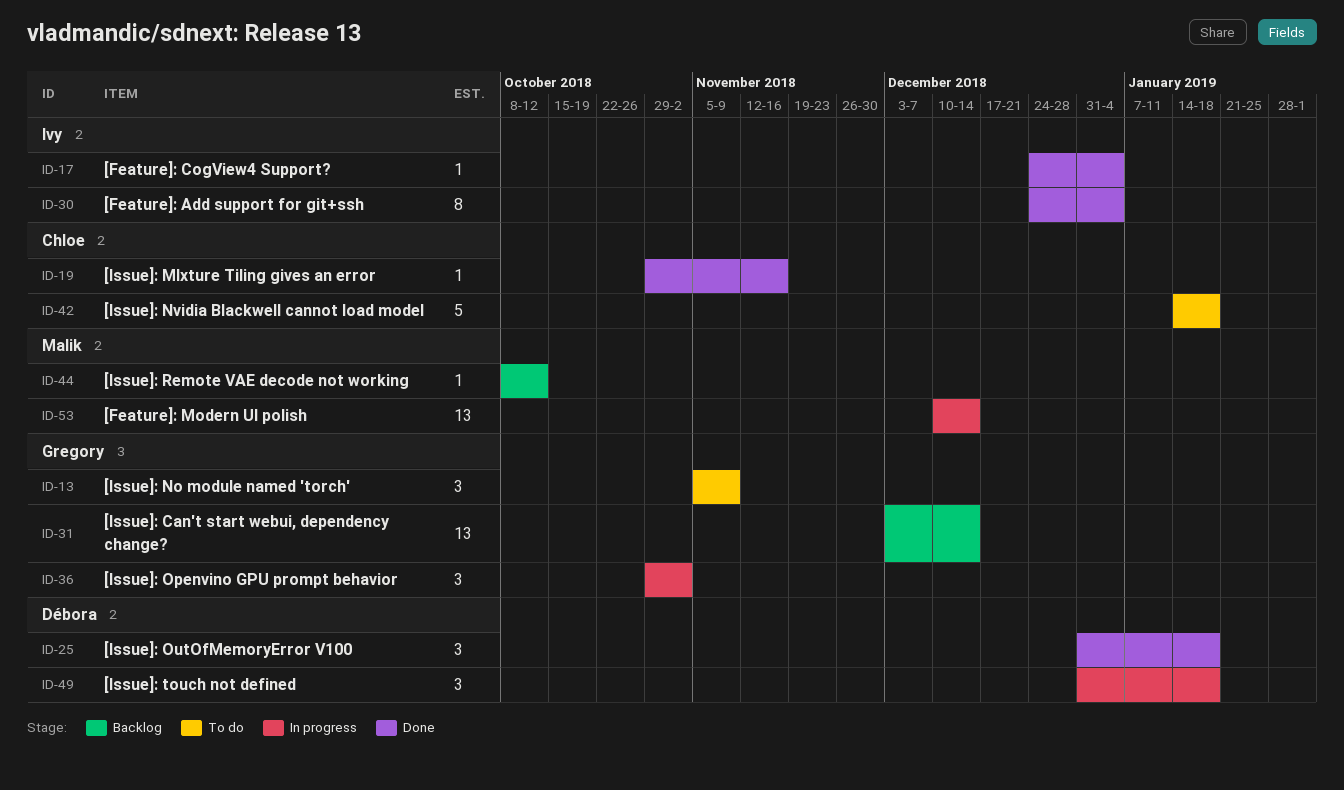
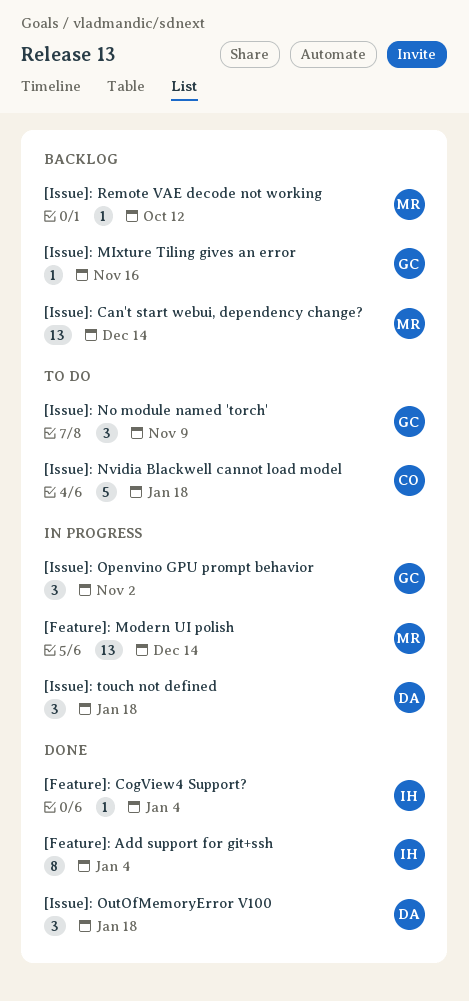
[Issue]: Can't start webui, dependency change?, owner: Gregory -> Malik
[Issue]: MIxture Tiling gives an error, status: Done -> Backlog
[Issue]: MIxture Tiling gives an error, owner: Chloe -> Gregory

